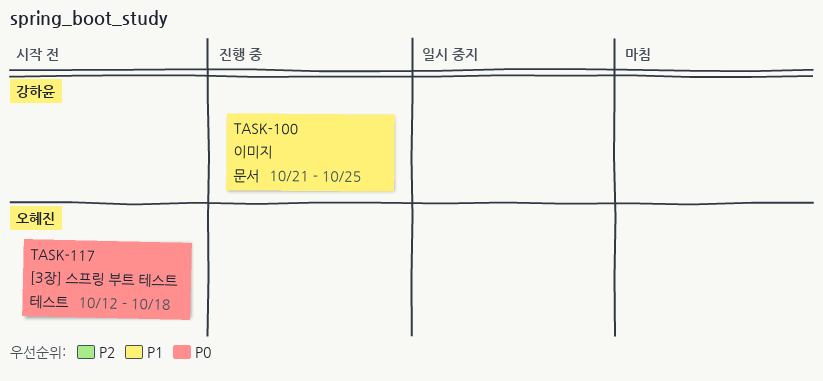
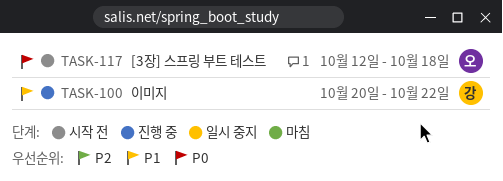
TASK-100, start: Oct 21 -> Oct 20
TASK-100, due: Oct 25 -> Oct 22

